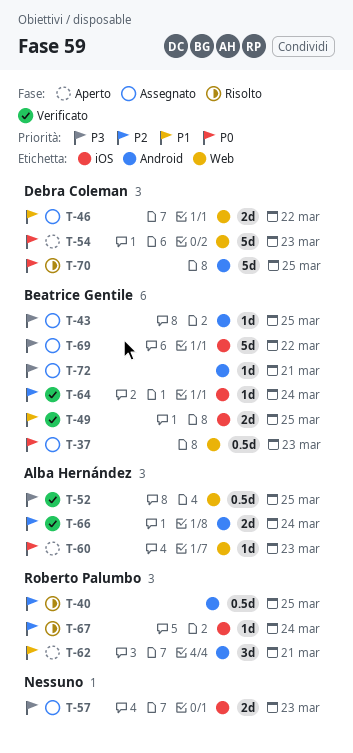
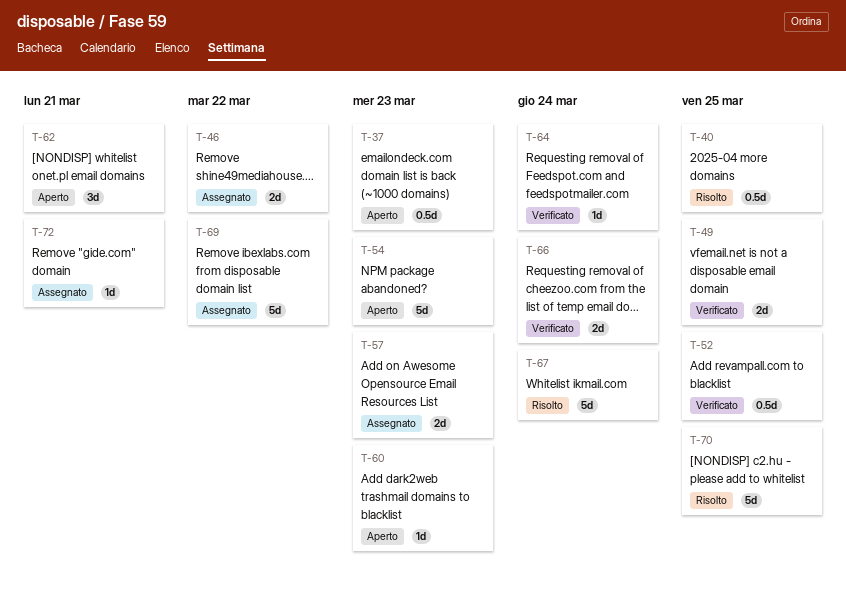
T-37, status: Assegnato -> Aperto
T-43: present -> none
T-67, estimate: 1d -> 5d

